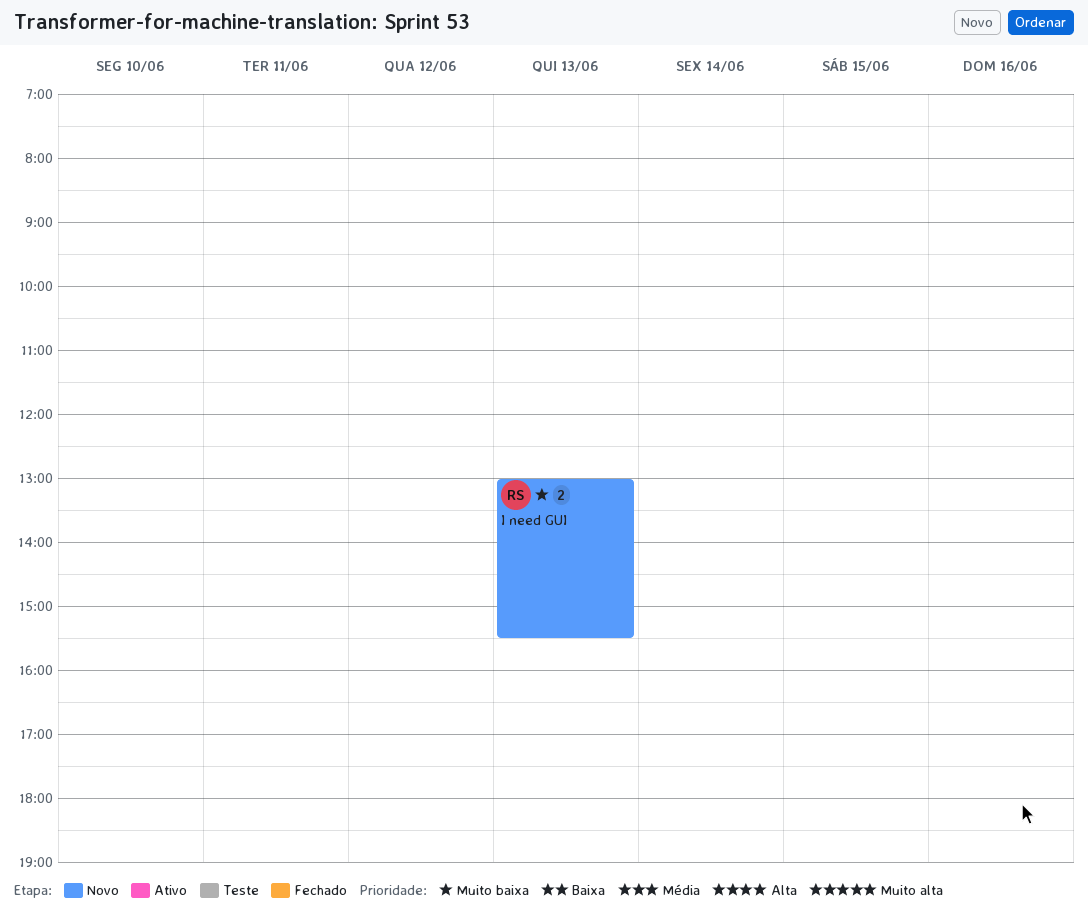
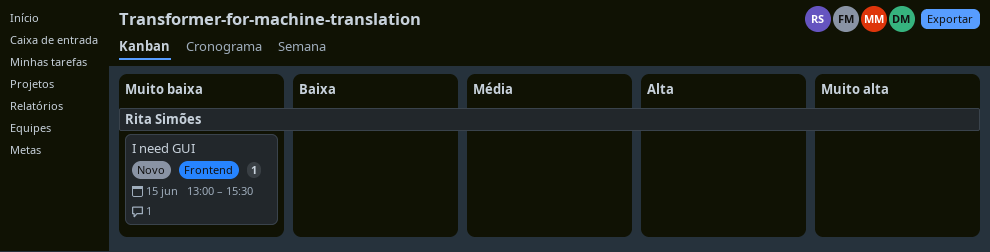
I need GUI, estimate: 2 -> 1
I need GUI, day: Jun 13 -> Jun 15

